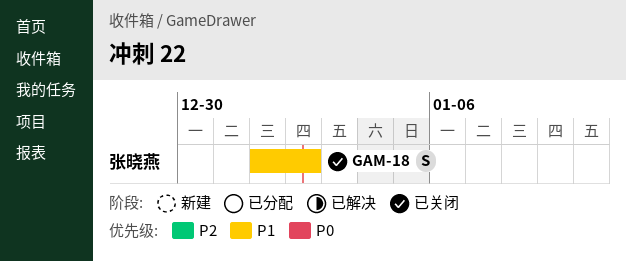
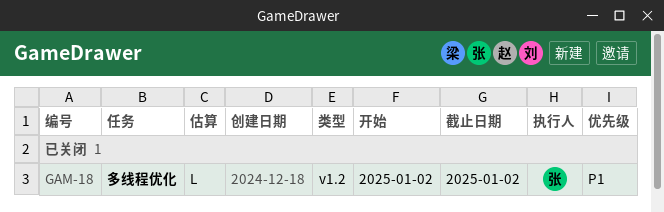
GAM-18, estimate: S -> L
GAM-18, start: Jan 1 -> Jan 2

